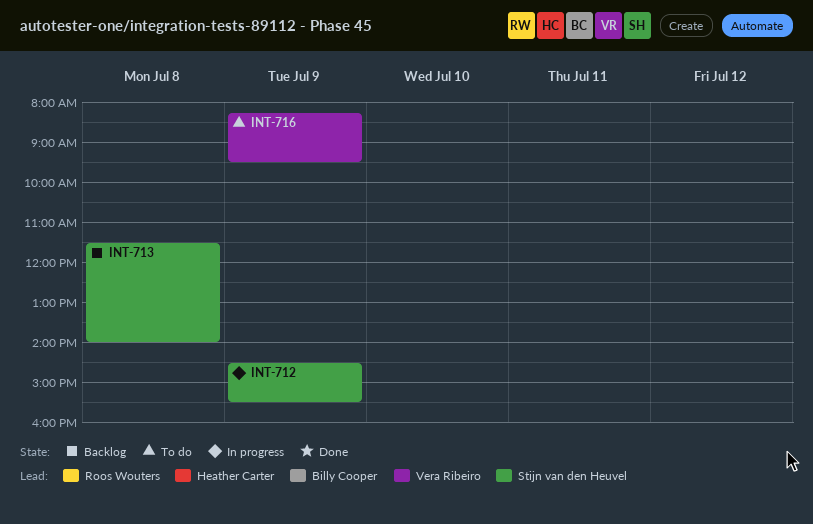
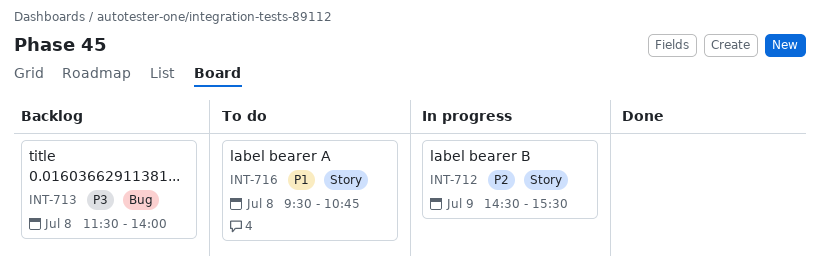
INT-716, day: Jul 9 -> Jul 8
INT-716, begins: 08:15 -> 09:30
INT-716, ends: 09:30 -> 10:45

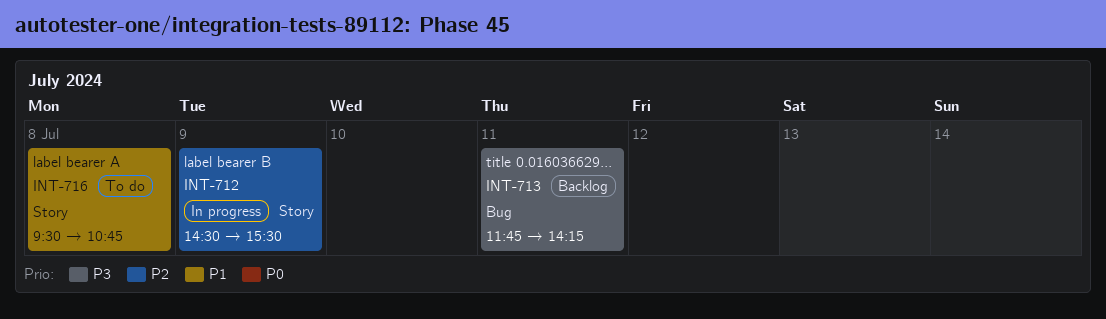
INT-713, day: Jul 8 -> Jul 11
INT-713, begins: 11:30 -> 11:45
INT-713, ends: 14:00 -> 14:15

